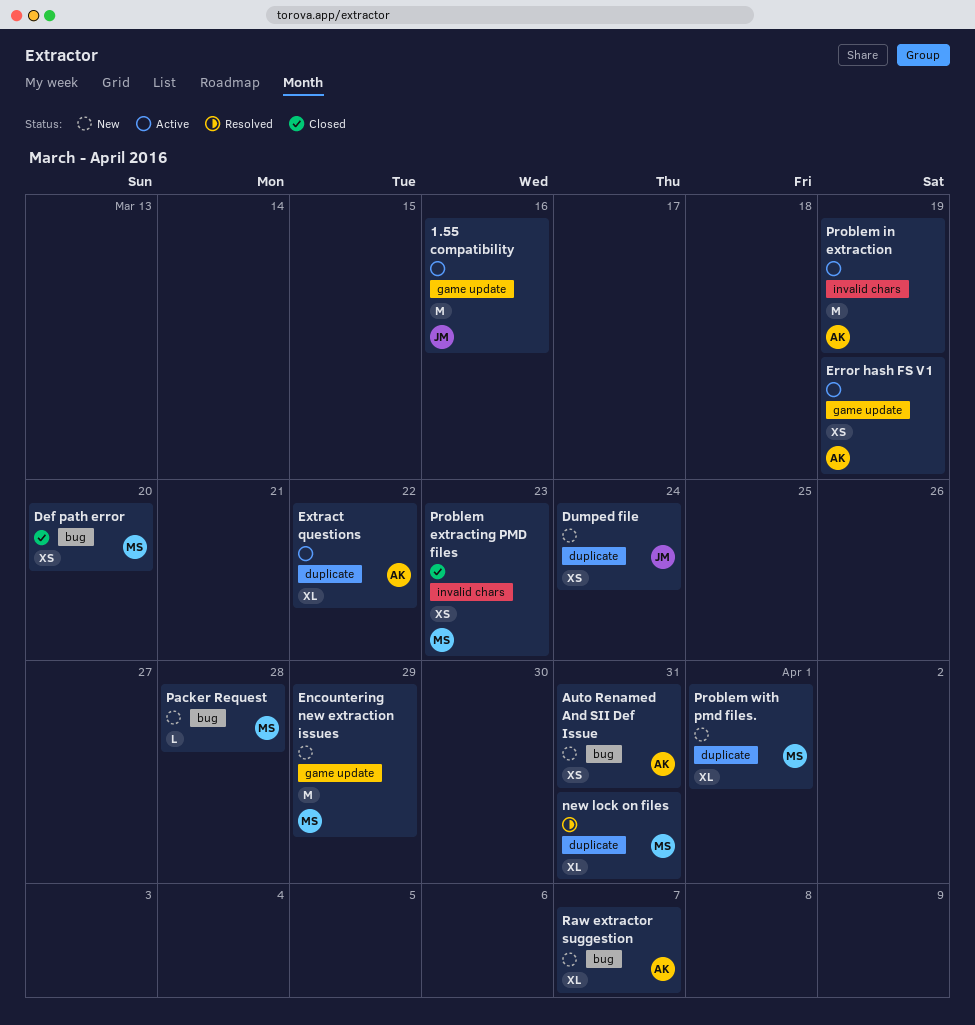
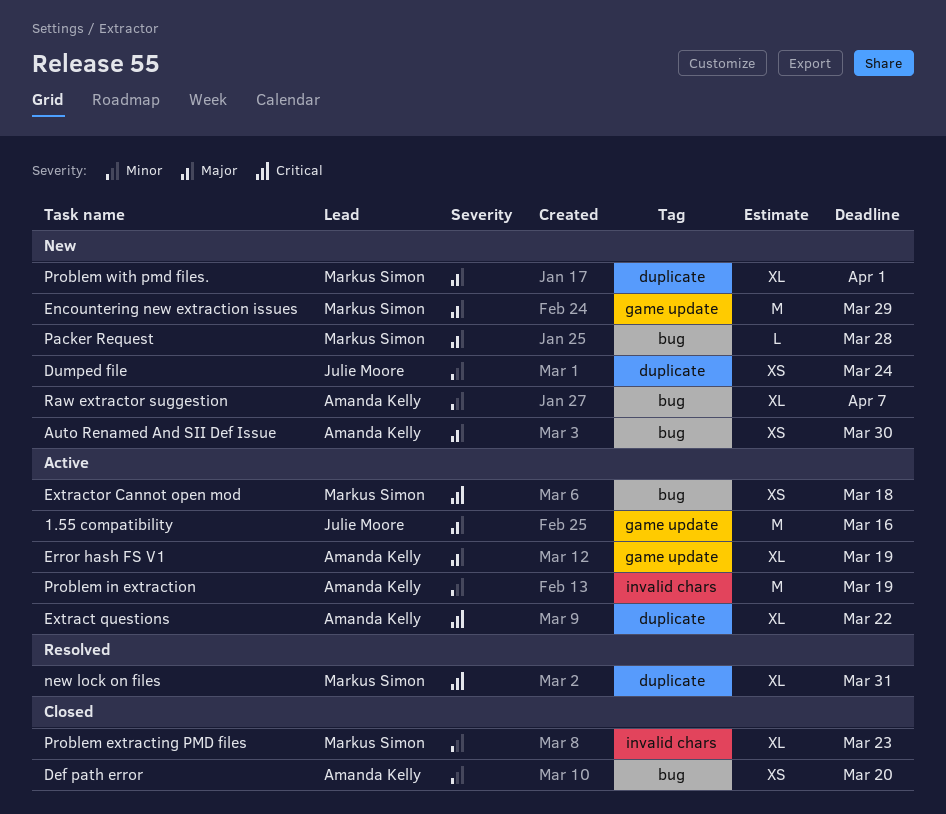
Auto Renamed And SII Def Issue, due: Mar 31 -> Mar 30
Def path error, owner: Markus Simon -> Amanda Kelly
Error hash FS V1, estimate: XS -> XL
Extractor Cannot open mod: none -> present
Problem extracting PMD files, estimate: XS -> XL

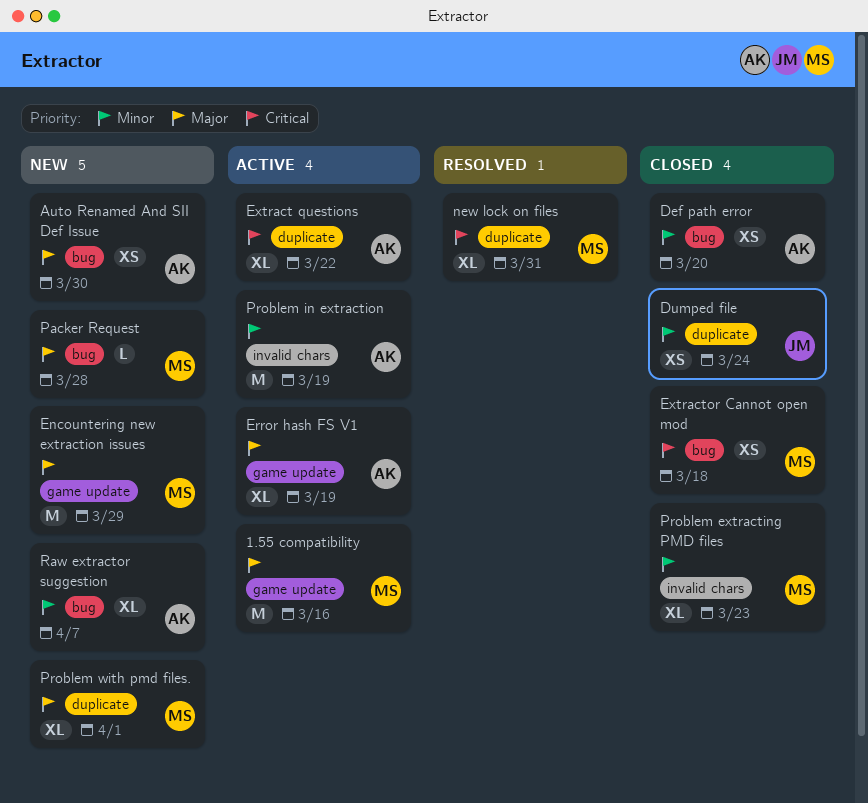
1.55 compatibility, owner: Julie Moore -> Markus Simon
Dumped file, status: New -> Closed
Extractor Cannot open mod, status: Active -> Closed

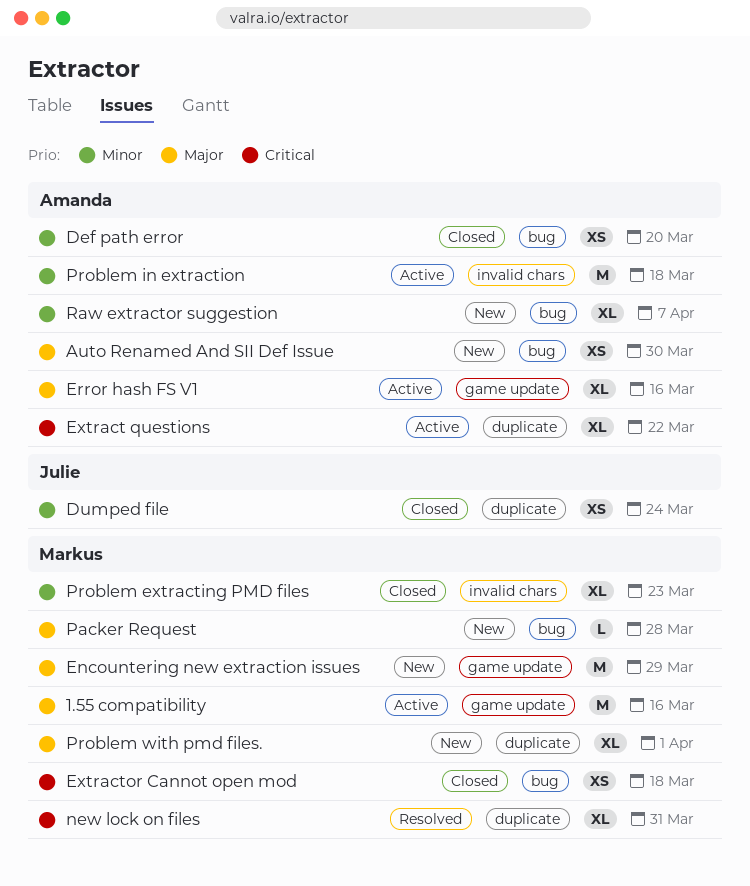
Error hash FS V1, due: Mar 19 -> Mar 16
Problem in extraction, due: Mar 19 -> Mar 18

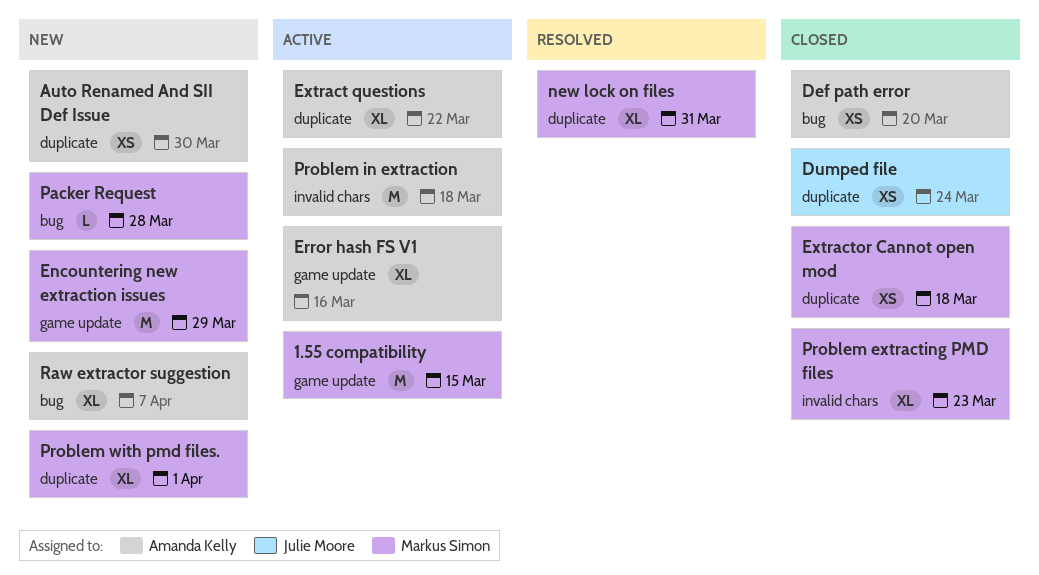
1.55 compatibility, due: Mar 16 -> Mar 15
Auto Renamed And SII Def Issue, label: bug -> duplicate
Extractor Cannot open mod, label: bug -> duplicate

